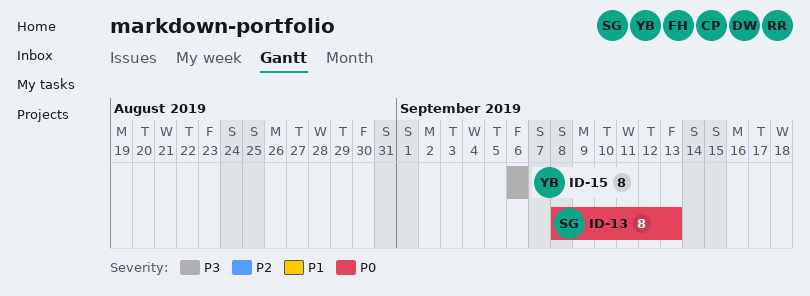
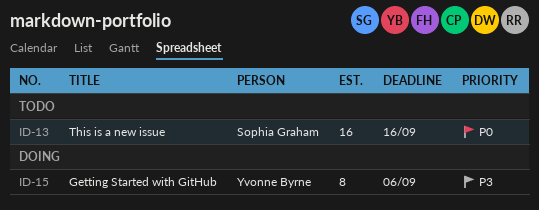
ID-13, estimate: 8 -> 16
ID-13, due: Sep 13 -> Sep 16

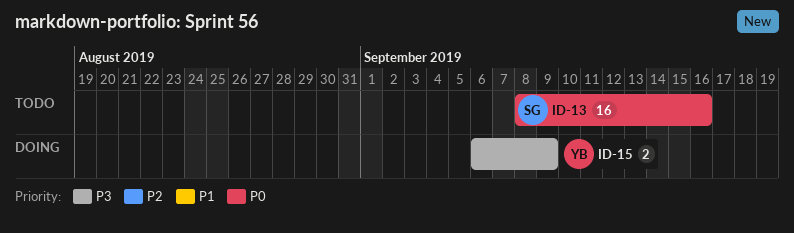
ID-15, estimate: 8 -> 2
ID-15, due: Sep 6 -> Sep 9

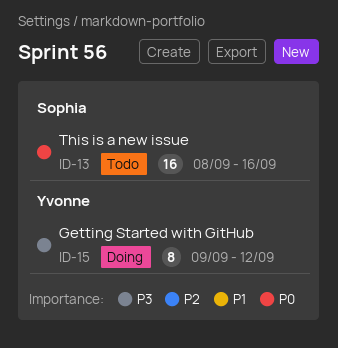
ID-15, estimate: 2 -> 8
ID-15, start: Sep 6 -> Sep 9
ID-15, due: Sep 9 -> Sep 12

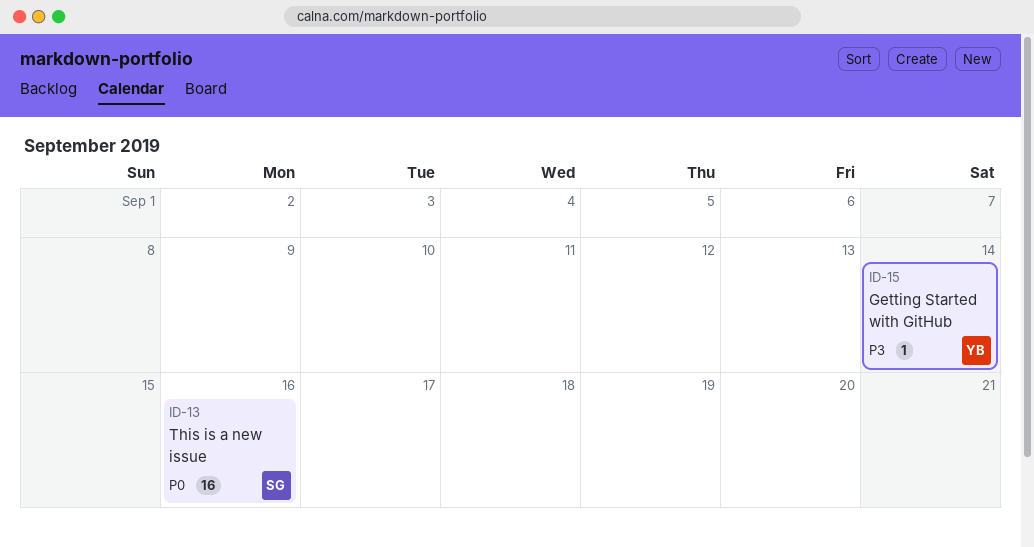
ID-15, estimate: 8 -> 1
ID-15, due: Sep 12 -> Sep 14

